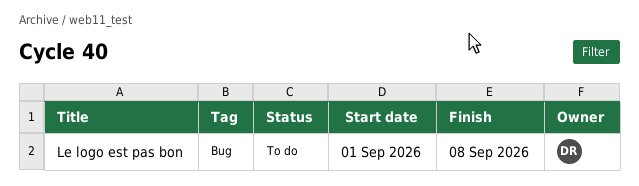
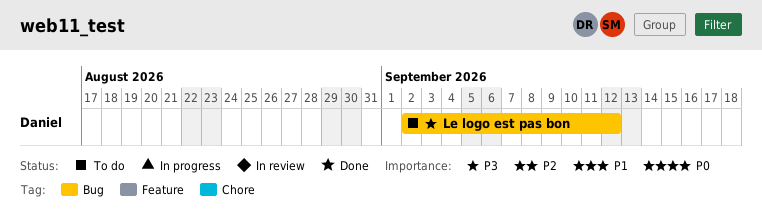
Le logo est pas bon, start: Sep 1 -> Sep 2
Le logo est pas bon, due: Sep 8 -> Sep 12

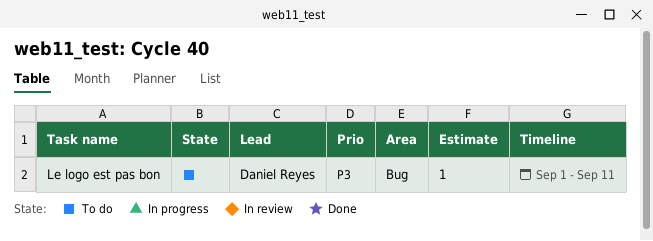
Le logo est pas bon, start: Sep 2 -> Sep 1
Le logo est pas bon, due: Sep 12 -> Sep 11

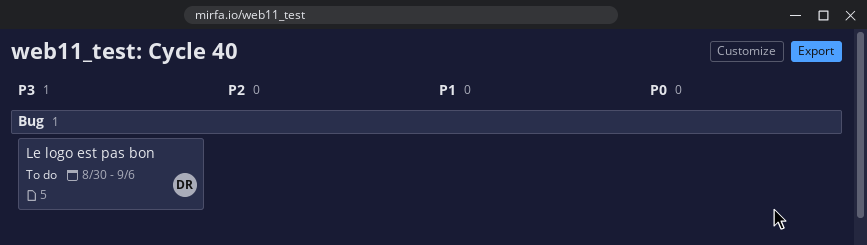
Le logo est pas bon, start: Sep 1 -> Aug 30
Le logo est pas bon, due: Sep 11 -> Sep 6

